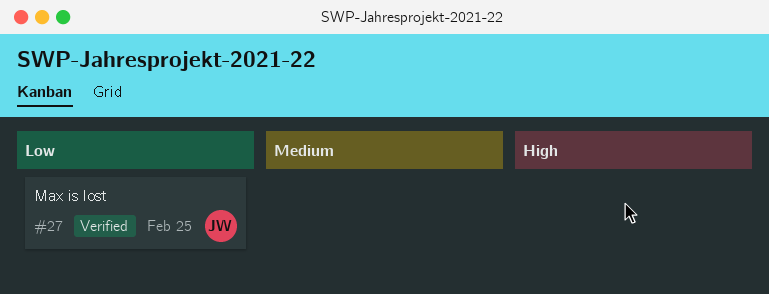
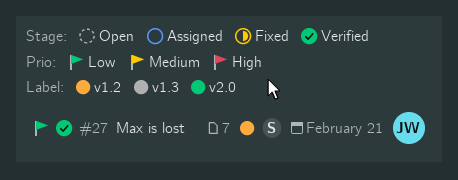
#27, due: Feb 25 -> Feb 21

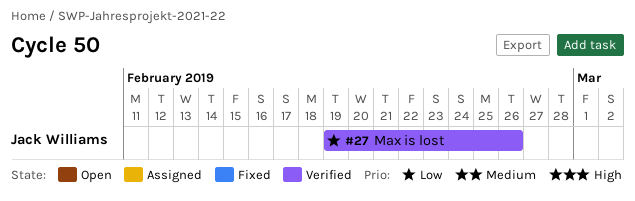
#27, due: Feb 21 -> Feb 26

